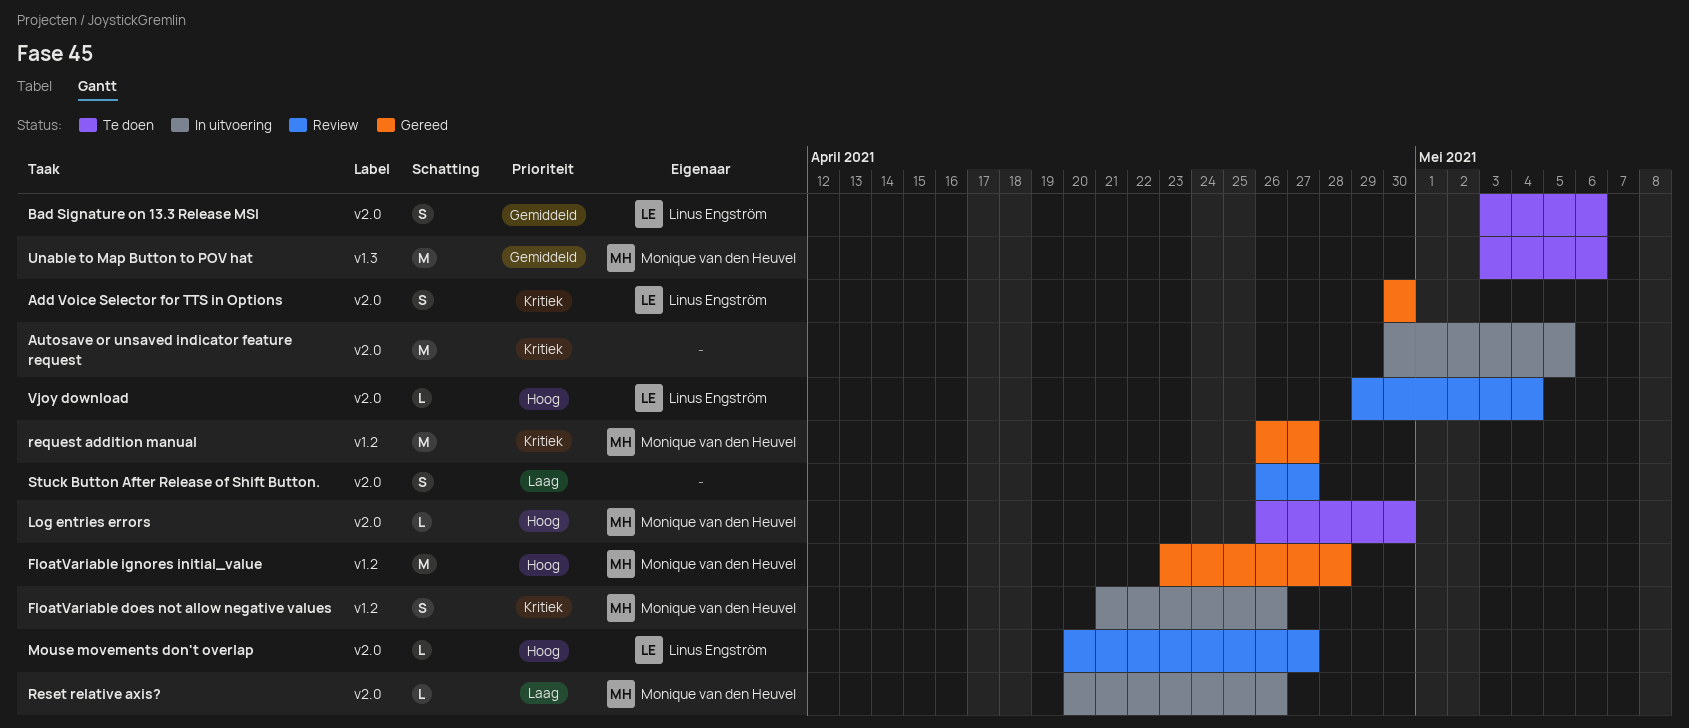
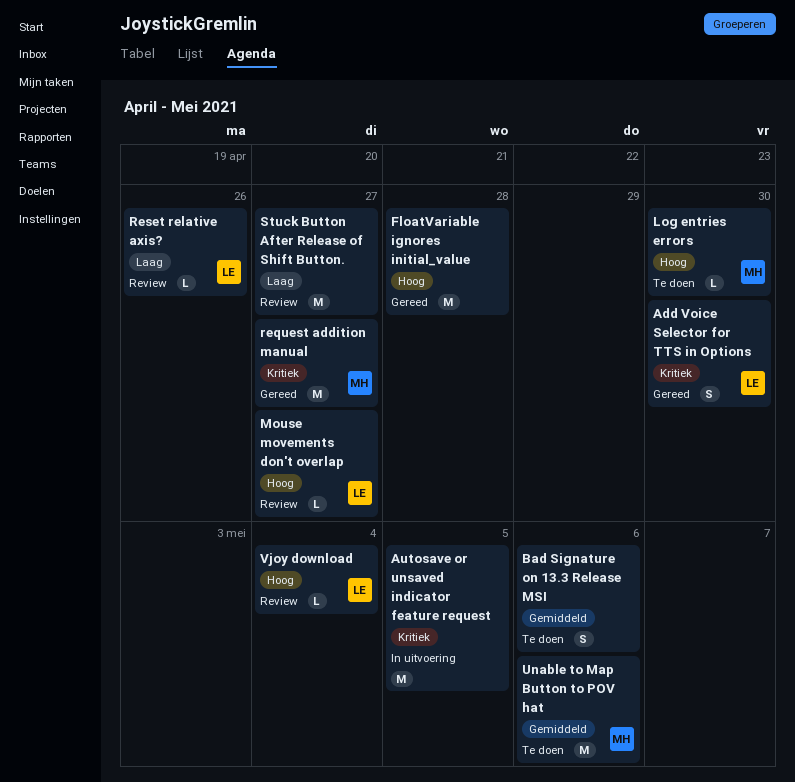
Bad Signature on 13.3 Release MSI, owner: Linus Engström -> none
FloatVariable does not allow negative values: present -> none
FloatVariable ignores initial_value, owner: Monique van den Heuvel -> none
Reset relative axis?, status: In uitvoering -> Review
Reset relative axis?, owner: Monique van den Heuvel -> Linus Engström
Stuck Button After Release of Shift Button., estimate: S -> M

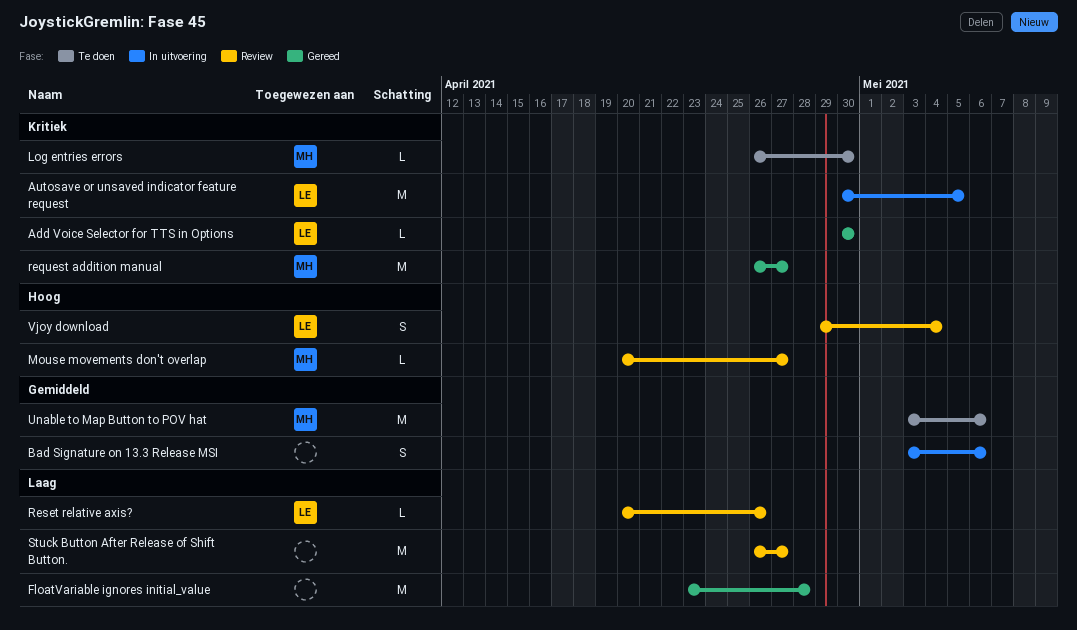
Add Voice Selector for TTS in Options, estimate: S -> L
Autosave or unsaved indicator feature request, owner: none -> LE
Bad Signature on 13.3 Release MSI, status: Te doen -> In uitvoering
FloatVariable ignores initial_value, priority: Hoog -> Laag
Log entries errors, priority: Hoog -> Kritiek
Mouse movements don't overlap, owner: LE -> MH
Vjoy download, estimate: L -> S

